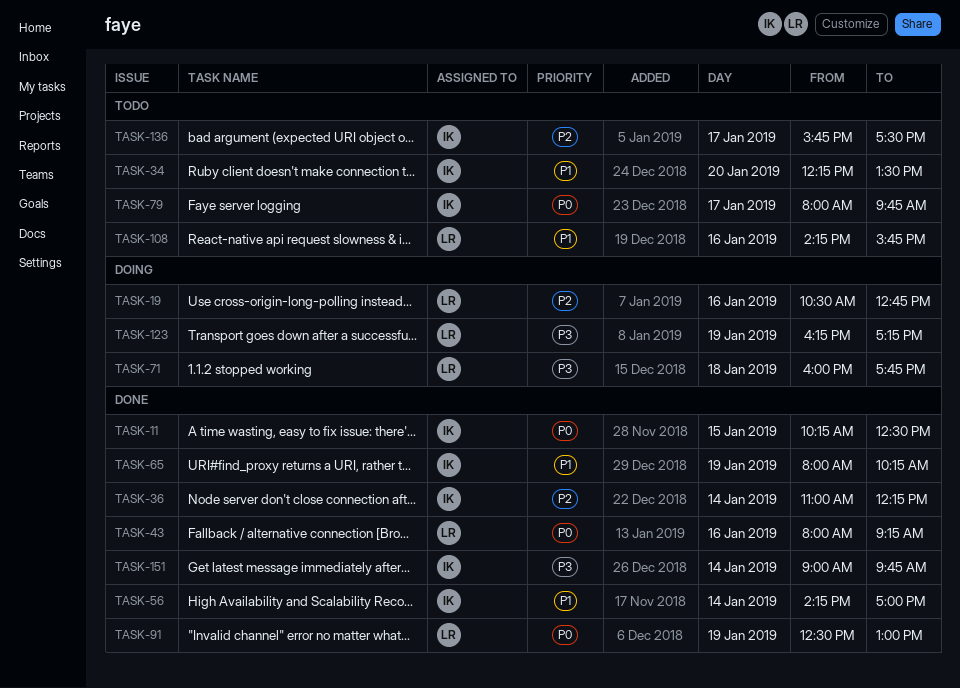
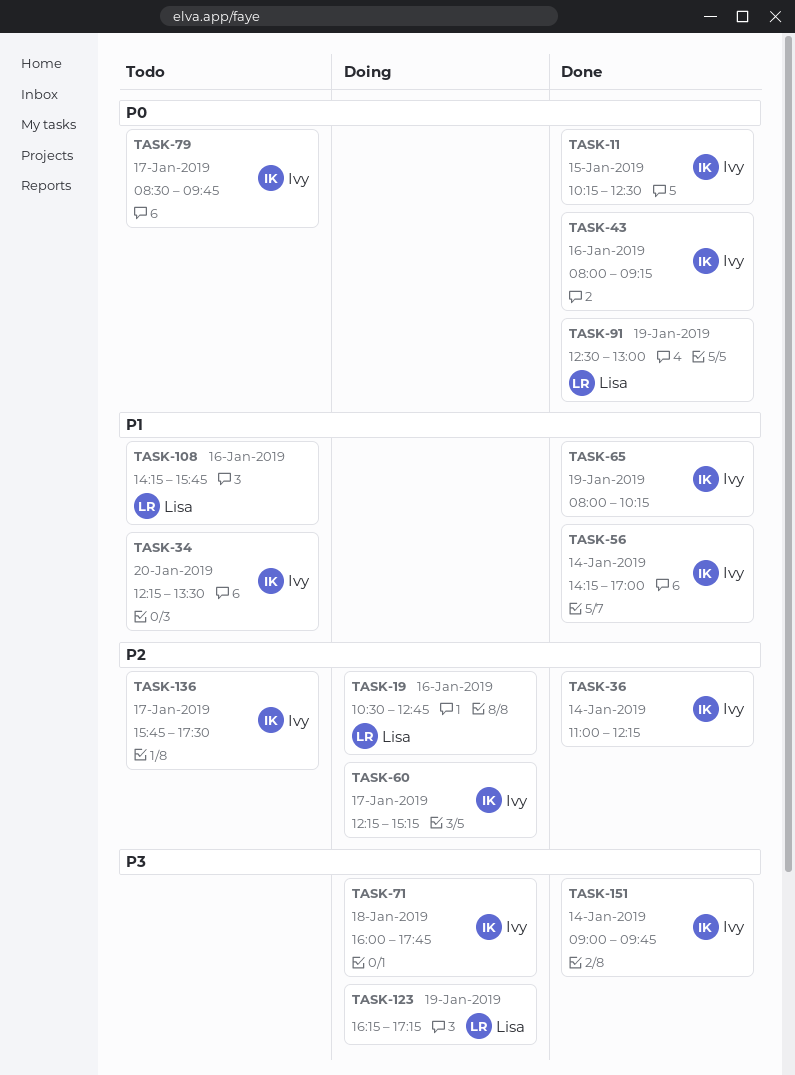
TASK-43, owner: Lisa -> Ivy
TASK-60: none -> present
TASK-71, owner: Lisa -> Ivy
TASK-79, begins: 08:00 -> 08:30

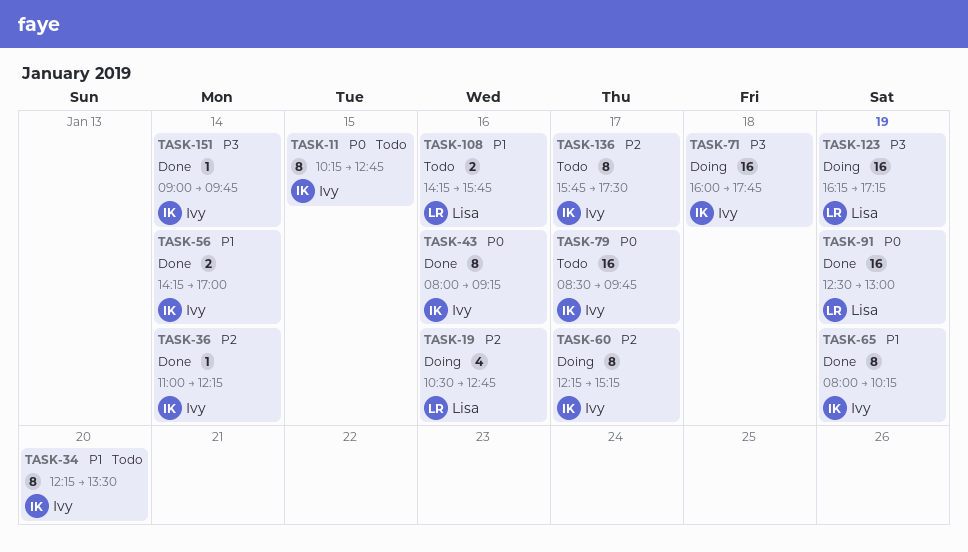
TASK-11, status: Done -> Todo
TASK-11, ends: 12:30 -> 12:45

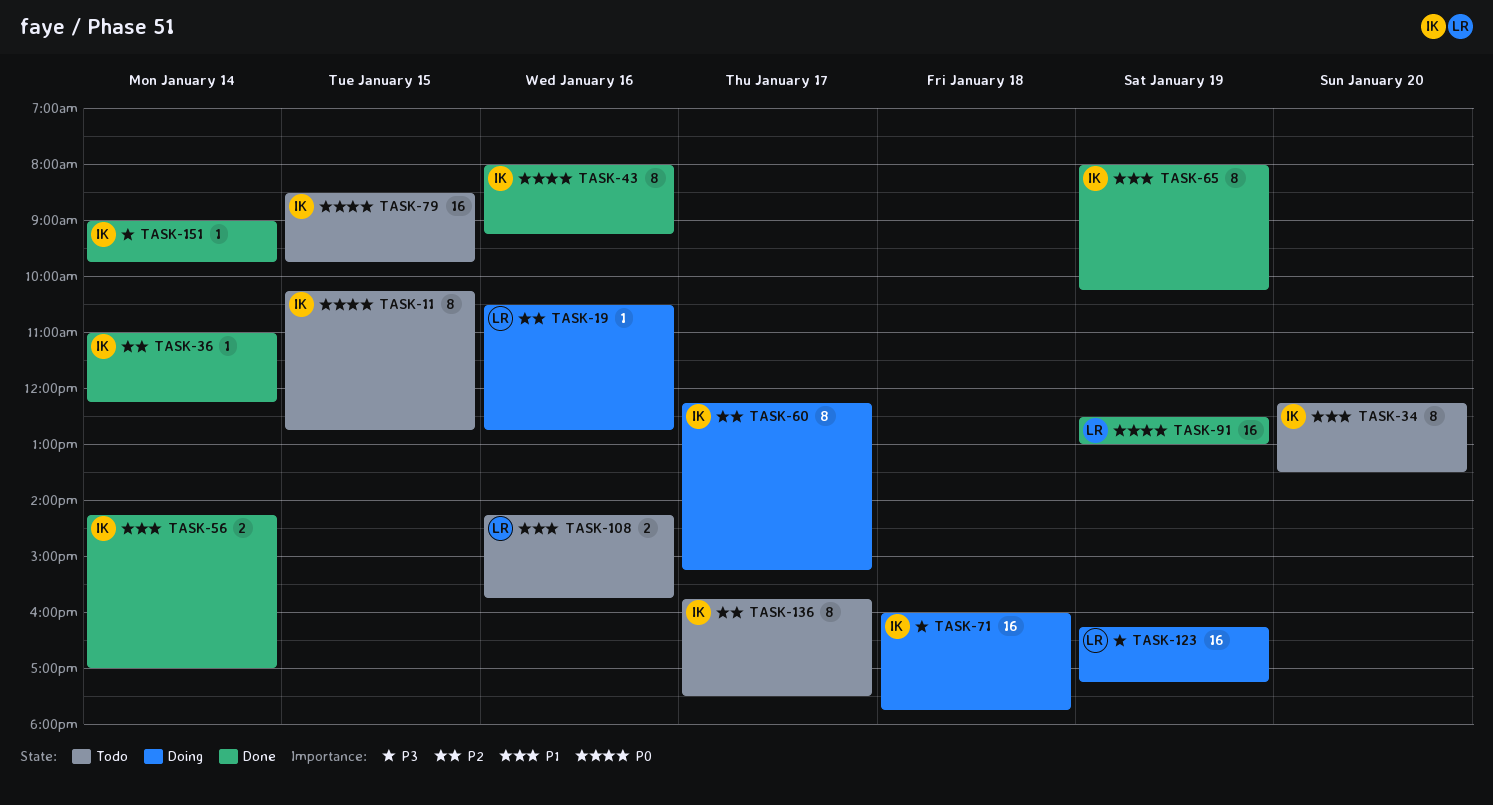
TASK-19, estimate: 4 -> 1
TASK-79, day: Jan 17 -> Jan 15

